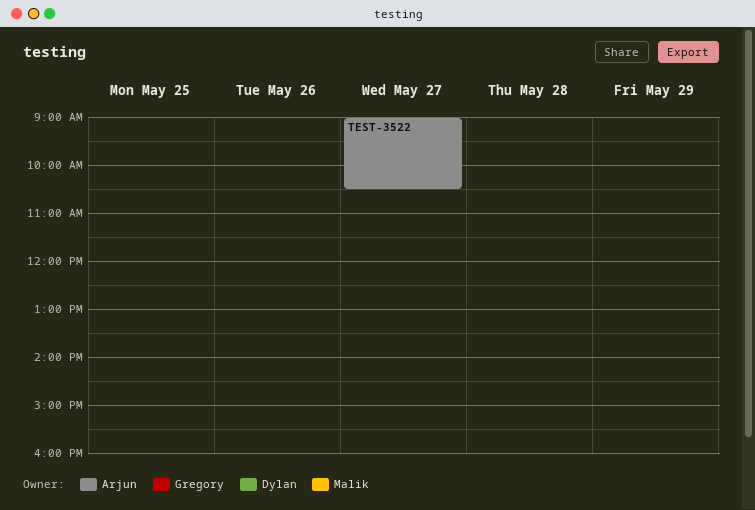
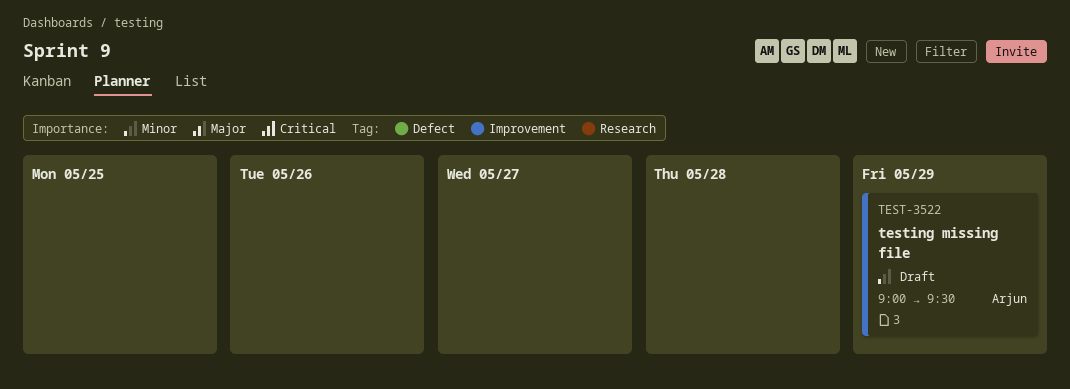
TEST-3522, day: May 27 -> May 29
TEST-3522, ends: 10:30 -> 09:30

